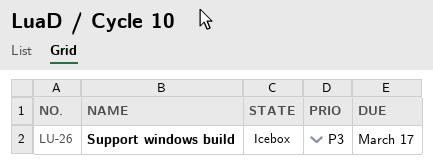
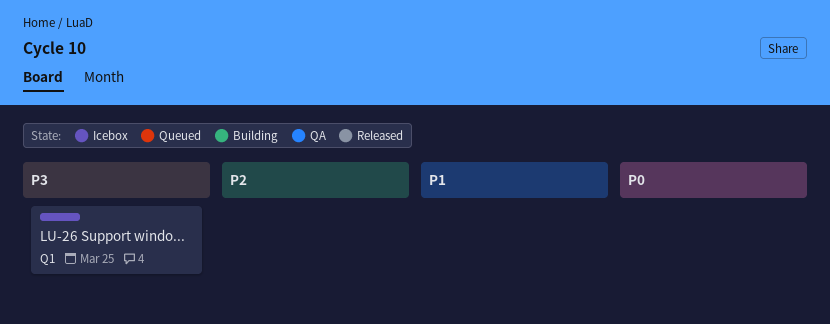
LU-26, due: Mar 17 -> Mar 25

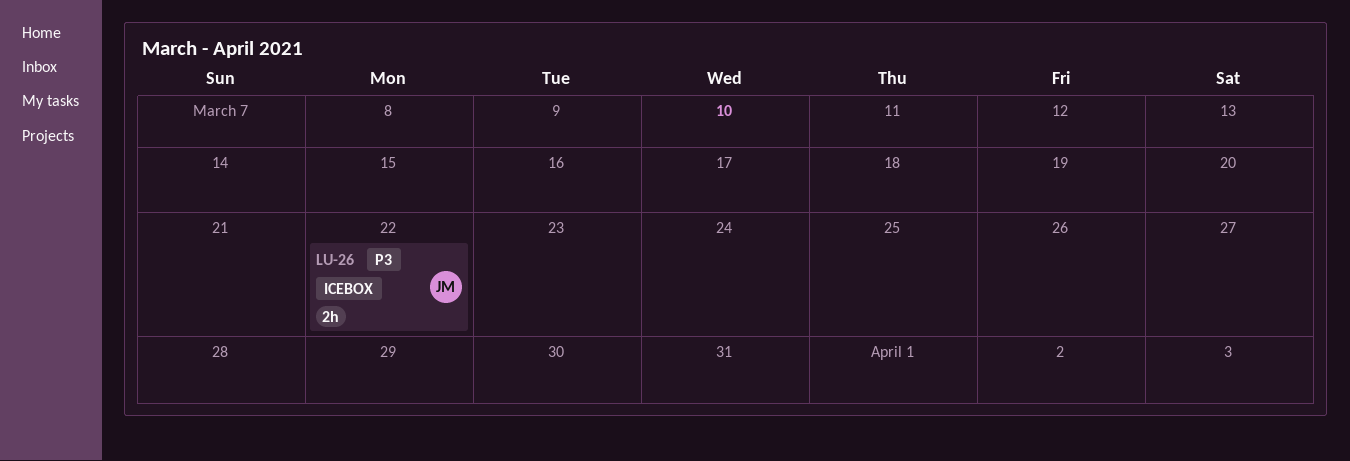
LU-26, due: Mar 25 -> Mar 22

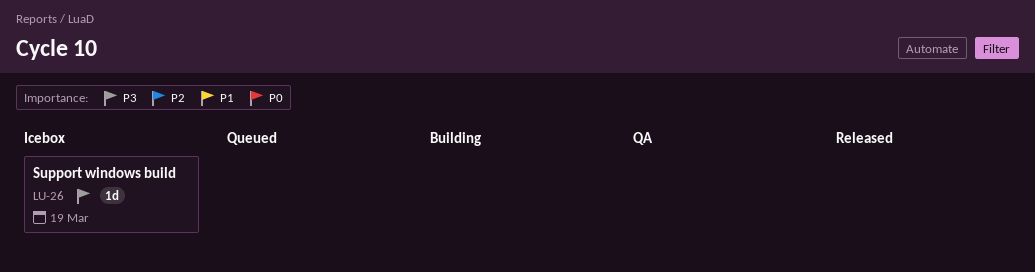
LU-26, estimate: 2h -> 1d
LU-26, due: Mar 22 -> Mar 19

